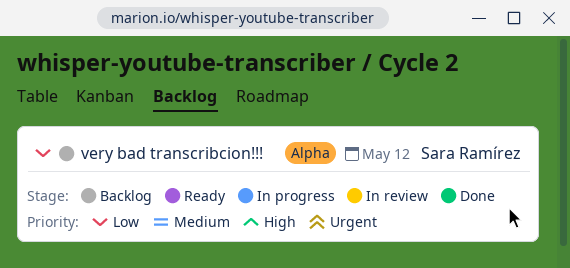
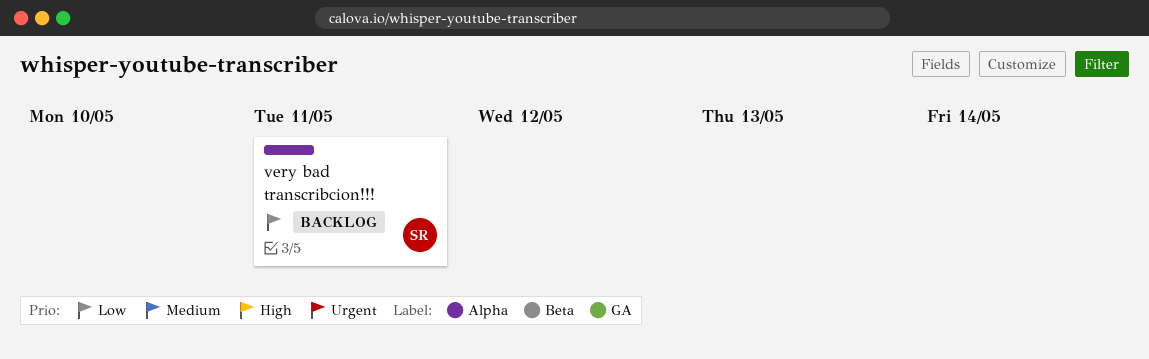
very bad transcribcion!!!, due: May 12 -> May 11

